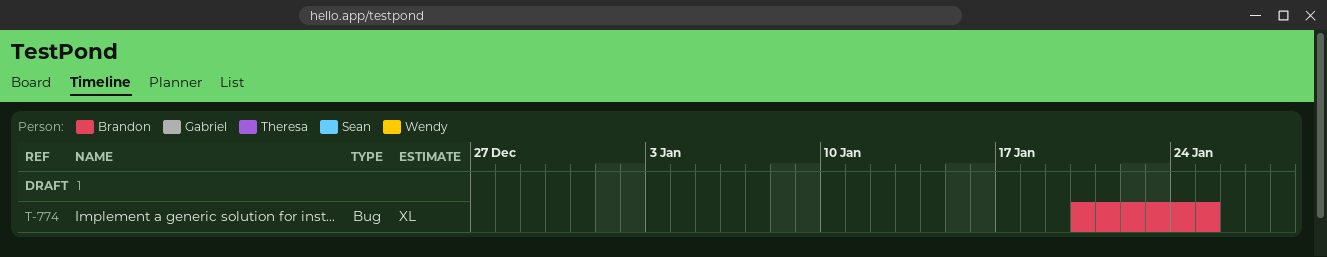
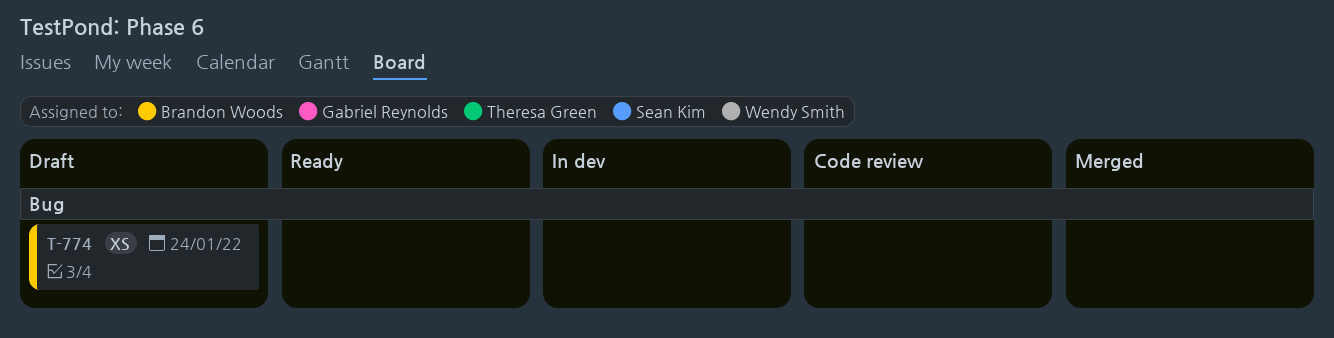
T-774, estimate: XL -> XS
T-774, due: Jan 25 -> Jan 24

